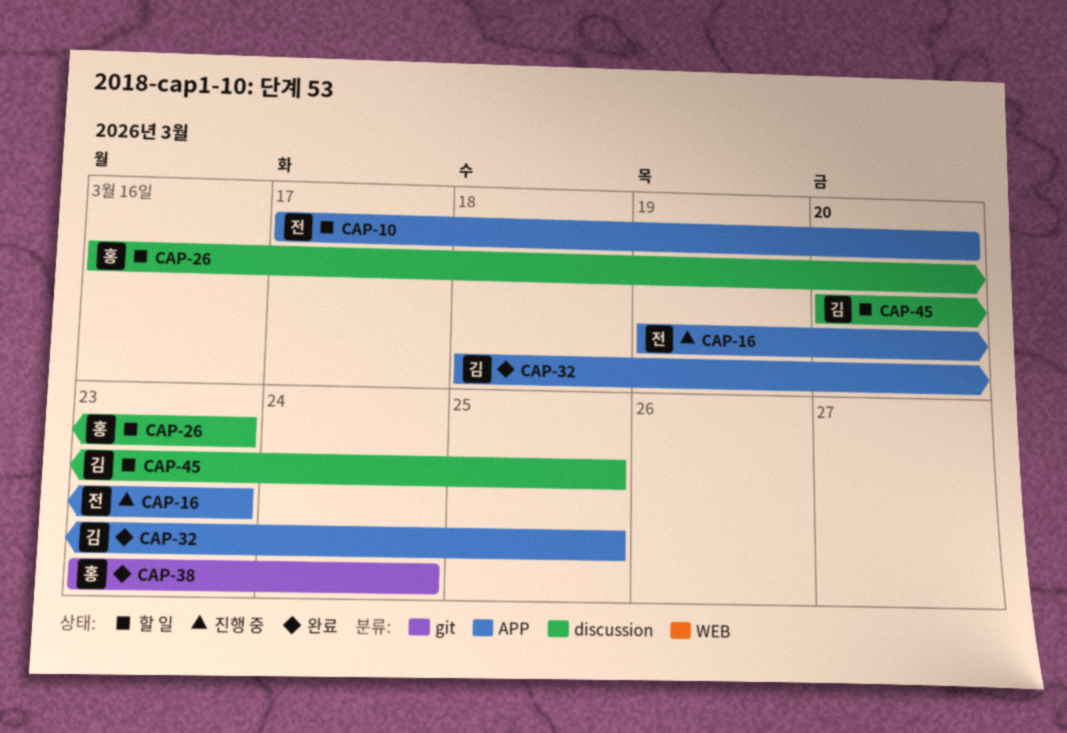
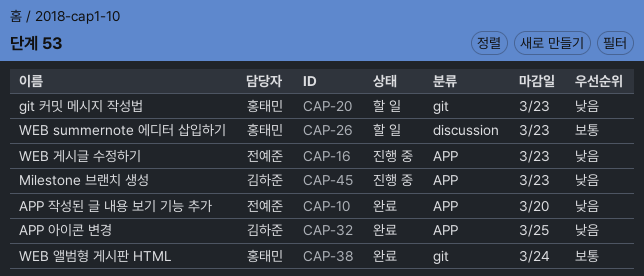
CAP-10, status: 할 일 -> 완료
CAP-20: none -> present
CAP-45, status: 할 일 -> 진행 중
CAP-45, label: discussion -> APP
CAP-45, due: Mar 25 -> Mar 23

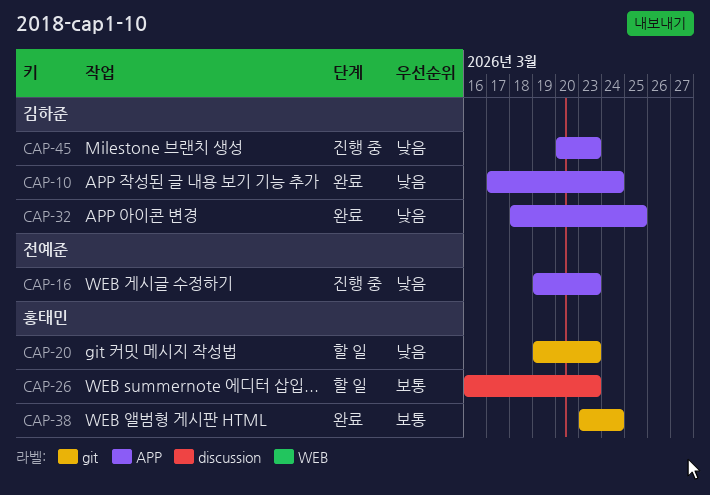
CAP-10, owner: 전예준 -> 김하준
CAP-10, due: Mar 20 -> Mar 24

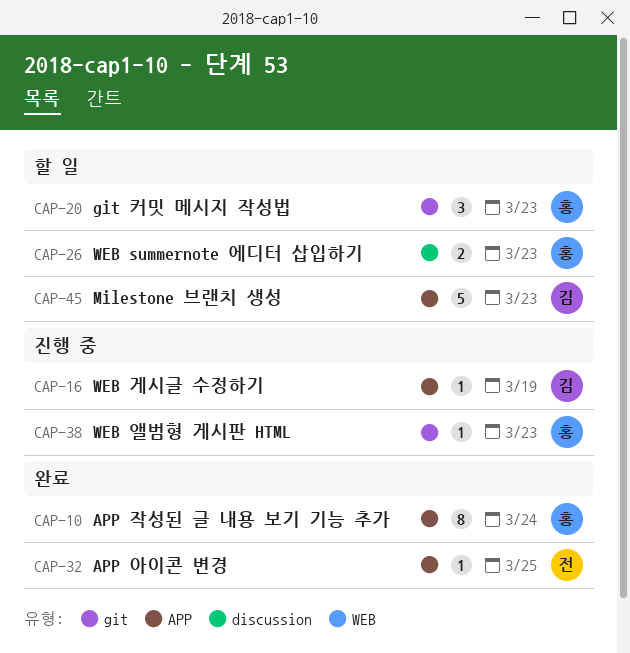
CAP-10, owner: 김하준 -> 홍태민
CAP-16, owner: 전예준 -> 김하준
CAP-16, due: Mar 23 -> Mar 19
CAP-32, owner: 김하준 -> 전예준
CAP-38, status: 완료 -> 진행 중
CAP-38, due: Mar 24 -> Mar 23
CAP-45, status: 진행 중 -> 할 일

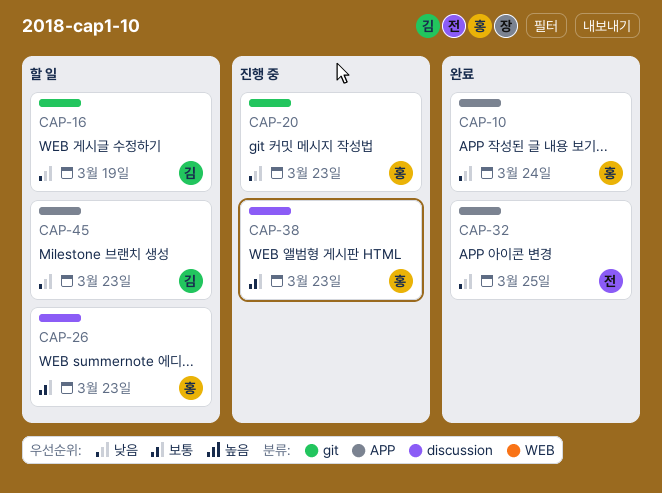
CAP-16, status: 진행 중 -> 할 일
CAP-16, label: APP -> git
CAP-20, status: 할 일 -> 진행 중
CAP-38, label: git -> discussion

